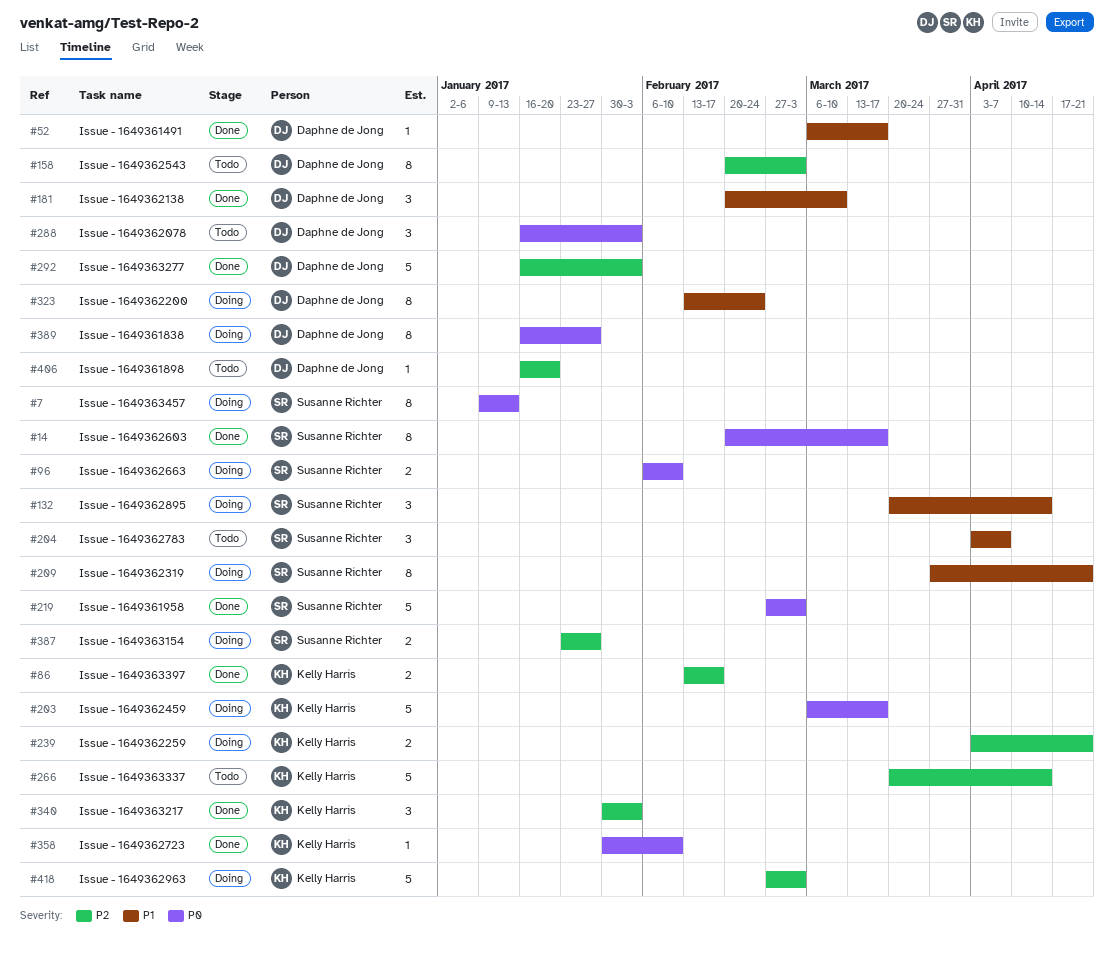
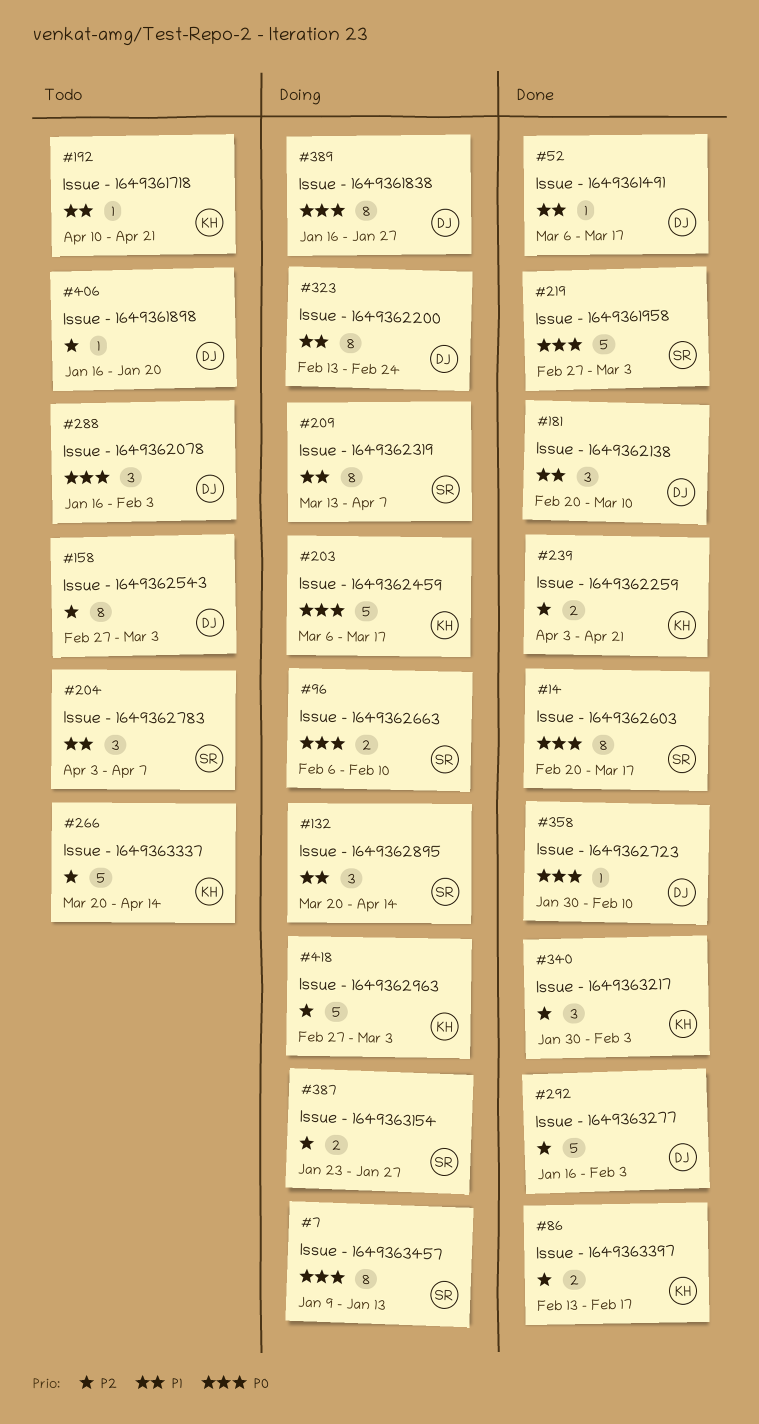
#158, start: Feb 20 -> Feb 27
#192: none -> present
#209, start: Mar 27 -> Mar 13
#209, due: Apr 21 -> Apr 7
#239, status: Doing -> Done
#358, owner: Kelly Harris -> Daphne de Jong

